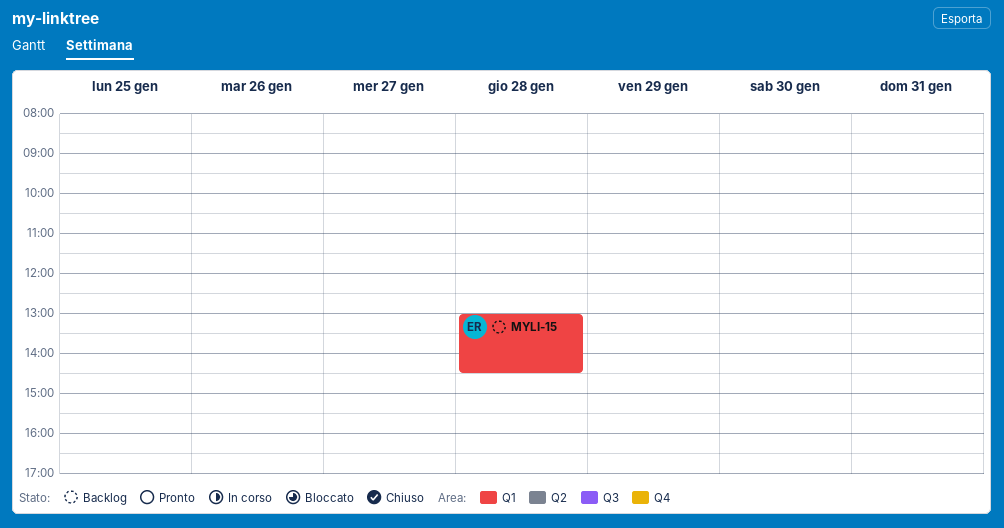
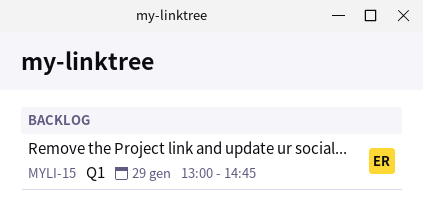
MYLI-15, day: Jan 28 -> Jan 29
MYLI-15, ends: 14:30 -> 14:45

